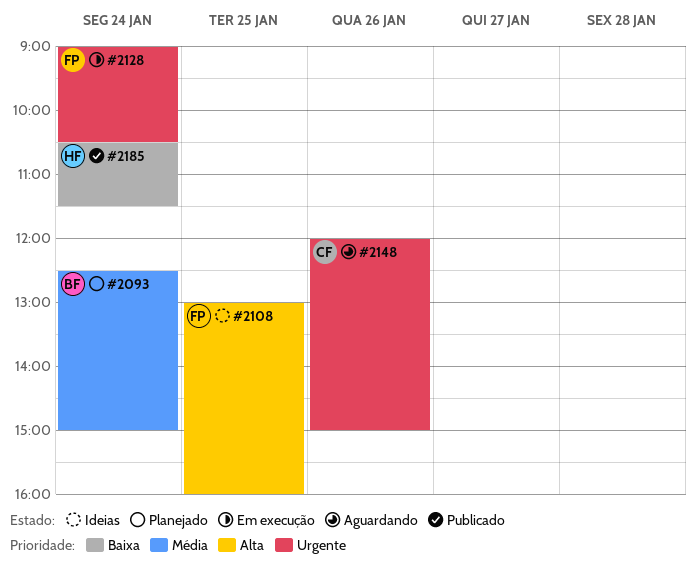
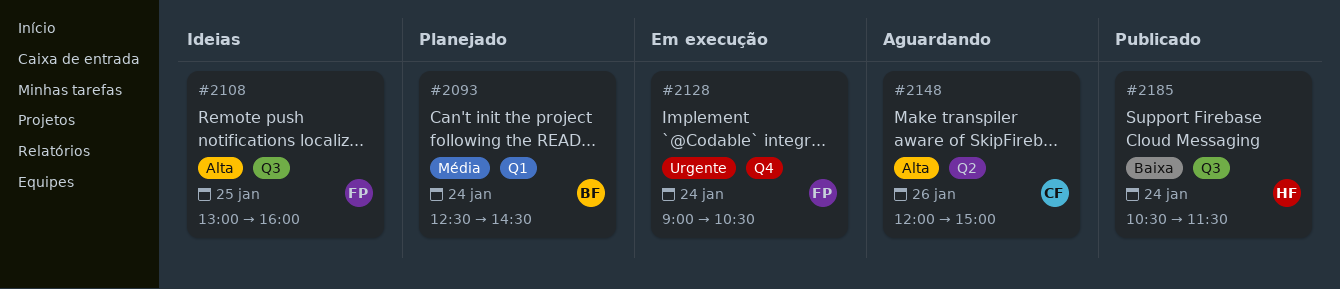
#2093, ends: 15:00 -> 14:30
#2148, priority: Urgente -> Alta

